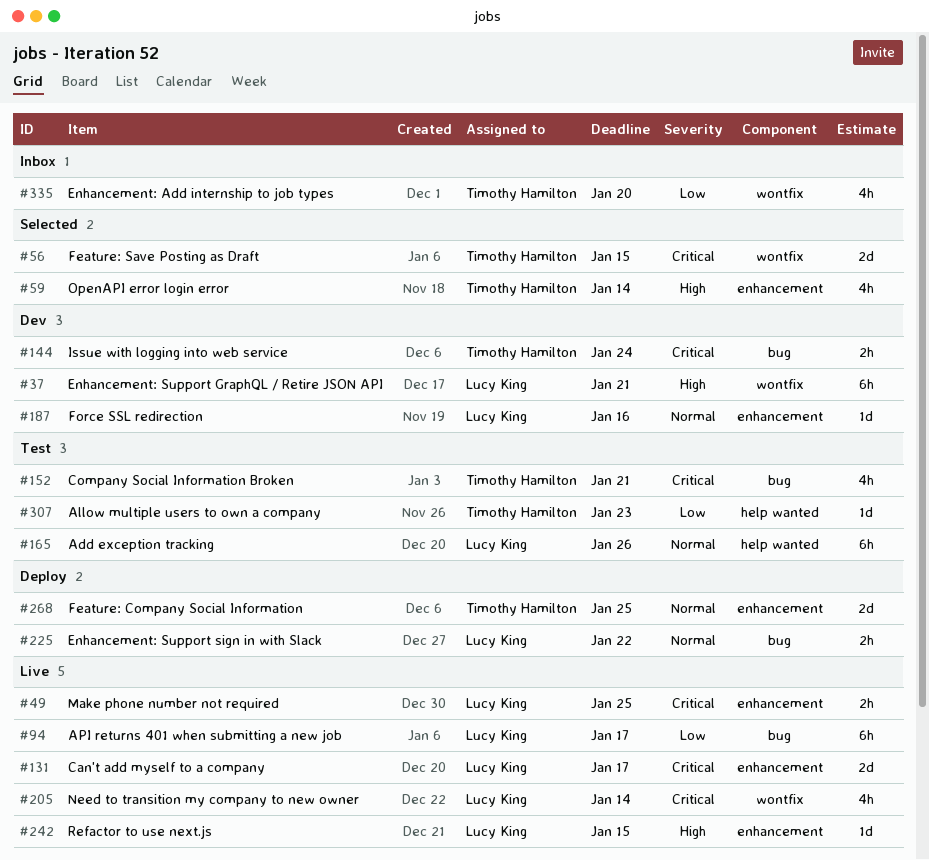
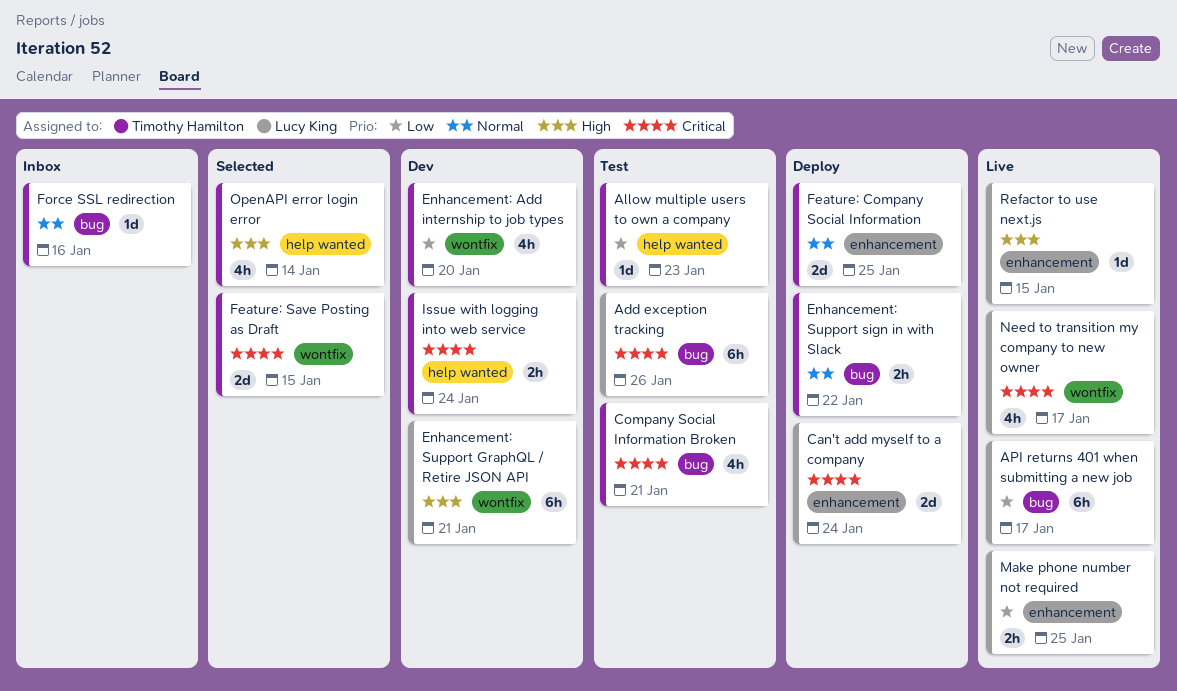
Add exception tracking, priority: Normal -> Critical
Add exception tracking, label: help wanted -> bug
Can't add myself to a company, status: Live -> Deploy
Can't add myself to a company, due: Jan 17 -> Jan 24
Enhancement: Add internship to job types, status: Inbox -> Dev
Enhancement: Support sign in with Slack, owner: Lucy King -> Timothy Hamilton
Force SSL redirection, status: Dev -> Inbox
Force SSL redirection, owner: Lucy King -> Timothy Hamilton
Force SSL redirection, label: enhancement -> bug
Issue with logging into web service, label: bug -> help wanted
Make phone number not required, priority: Critical -> Low
Need to transition my company to new owner, due: Jan 14 -> Jan 17
OpenAPI error login error, label: enhancement -> help wanted

